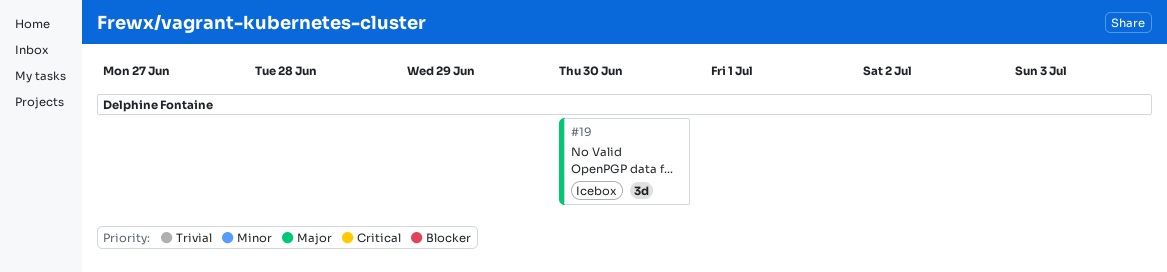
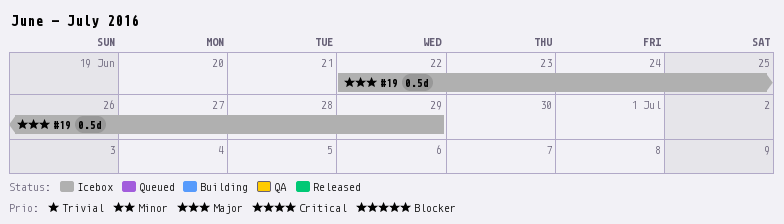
#19, estimate: 3d -> 0.5d
#19, due: Jun 30 -> Jun 29

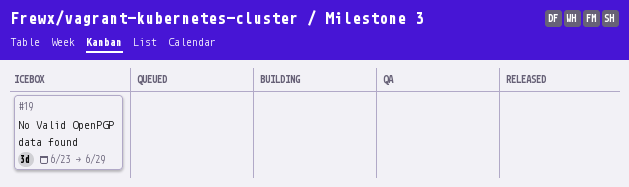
#19, estimate: 0.5d -> 3d
#19, start: Jun 22 -> Jun 23

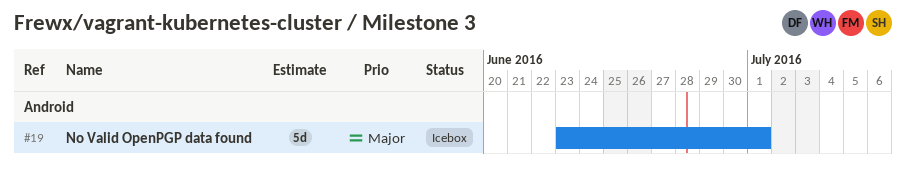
#19, estimate: 3d -> 5d
#19, due: Jun 29 -> Jul 1

